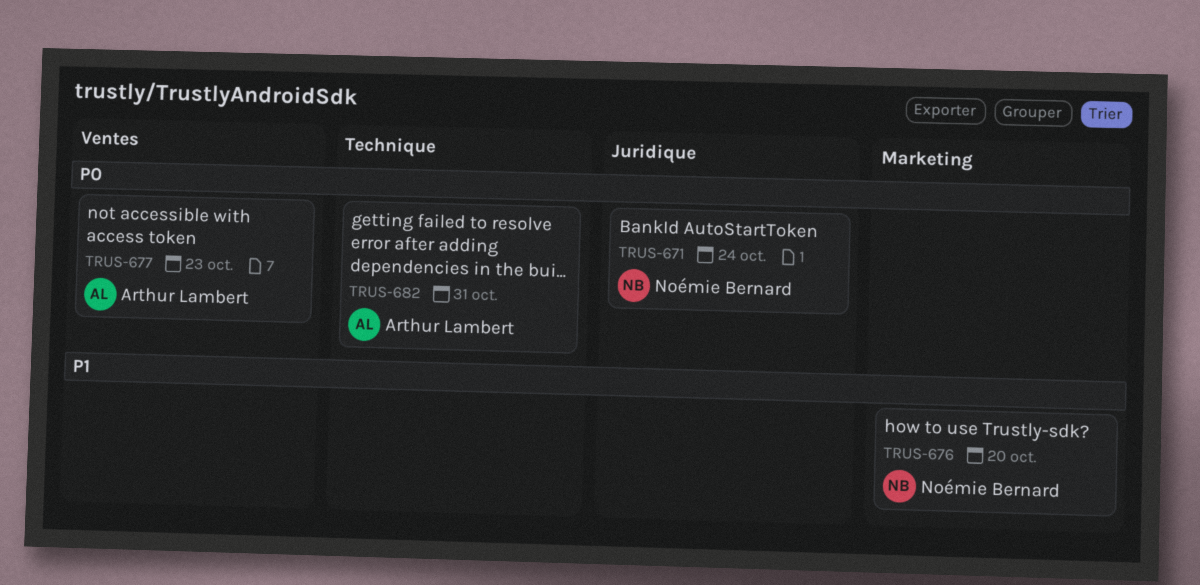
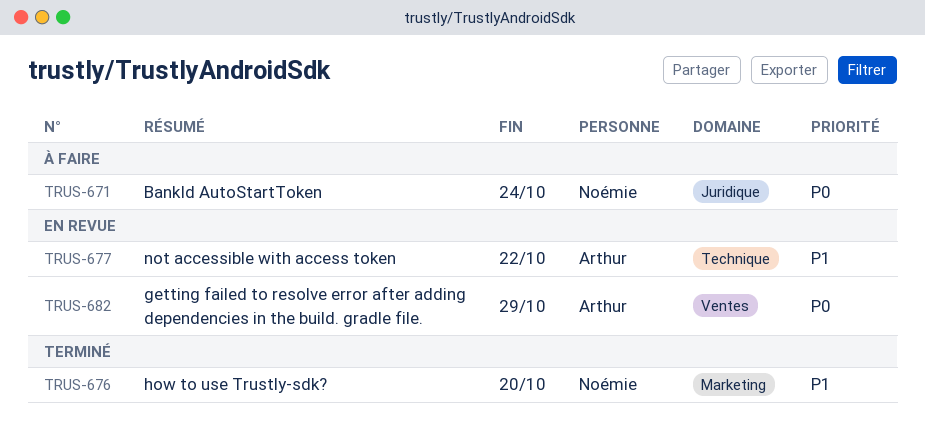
TRUS-677, priority: P0 -> P1
TRUS-677, label: Ventes -> Technique
TRUS-677, due: Oct 23 -> Oct 22
TRUS-682, label: Technique -> Ventes
TRUS-682, due: Oct 31 -> Oct 29

